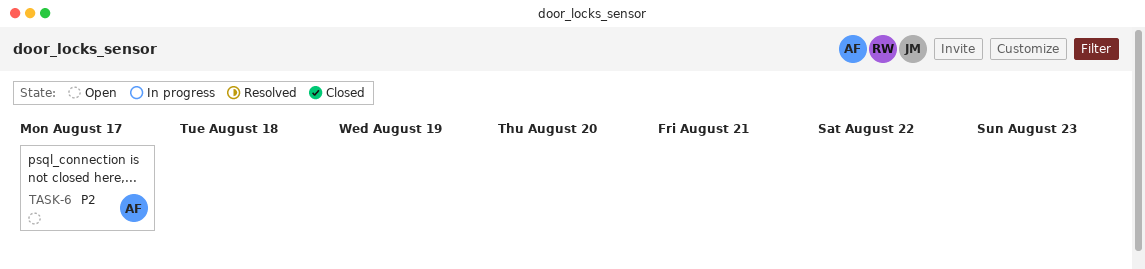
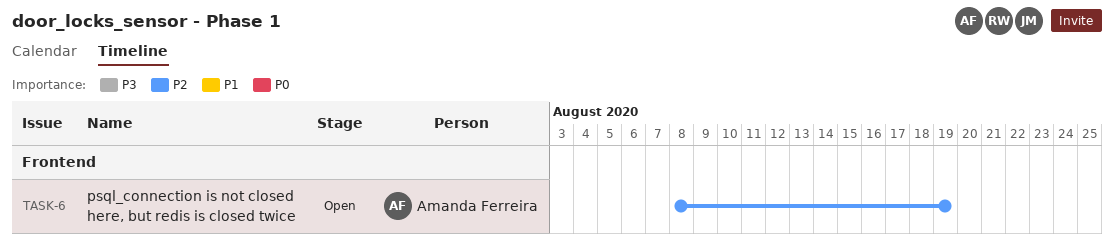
TASK-6, due: Aug 17 -> Aug 19

